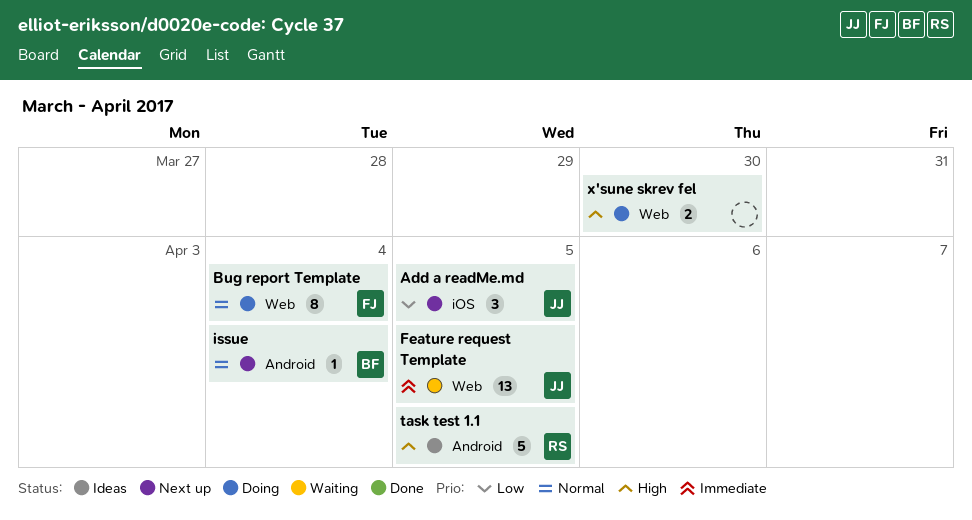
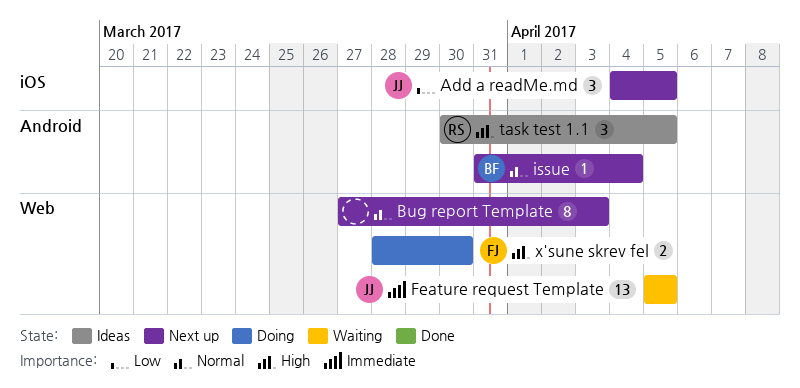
Bug report Template, status: Doing -> Next up
Bug report Template, owner: FJ -> none
Bug report Template, due: Apr 4 -> Apr 3
task test 1.1, estimate: 5 -> 3
x'sune skrev fel, owner: none -> FJ

